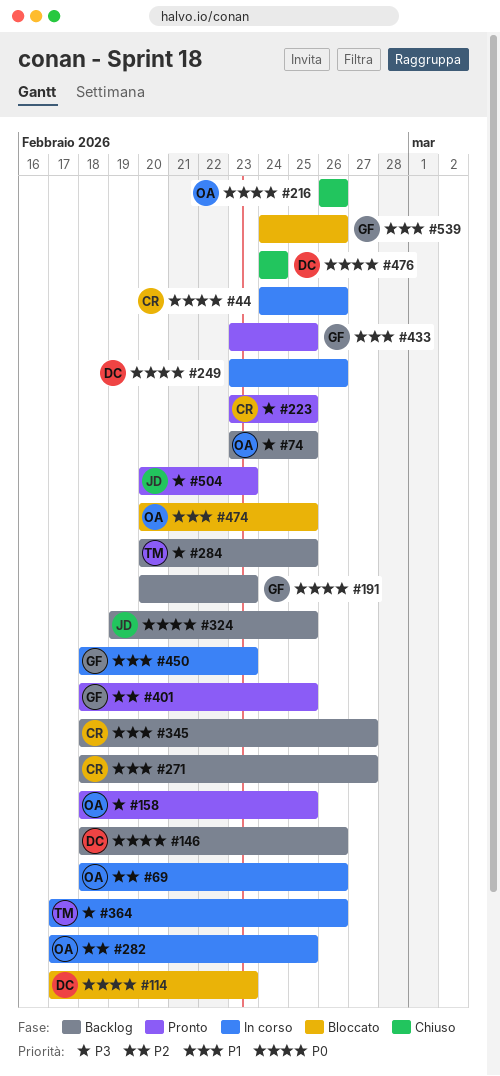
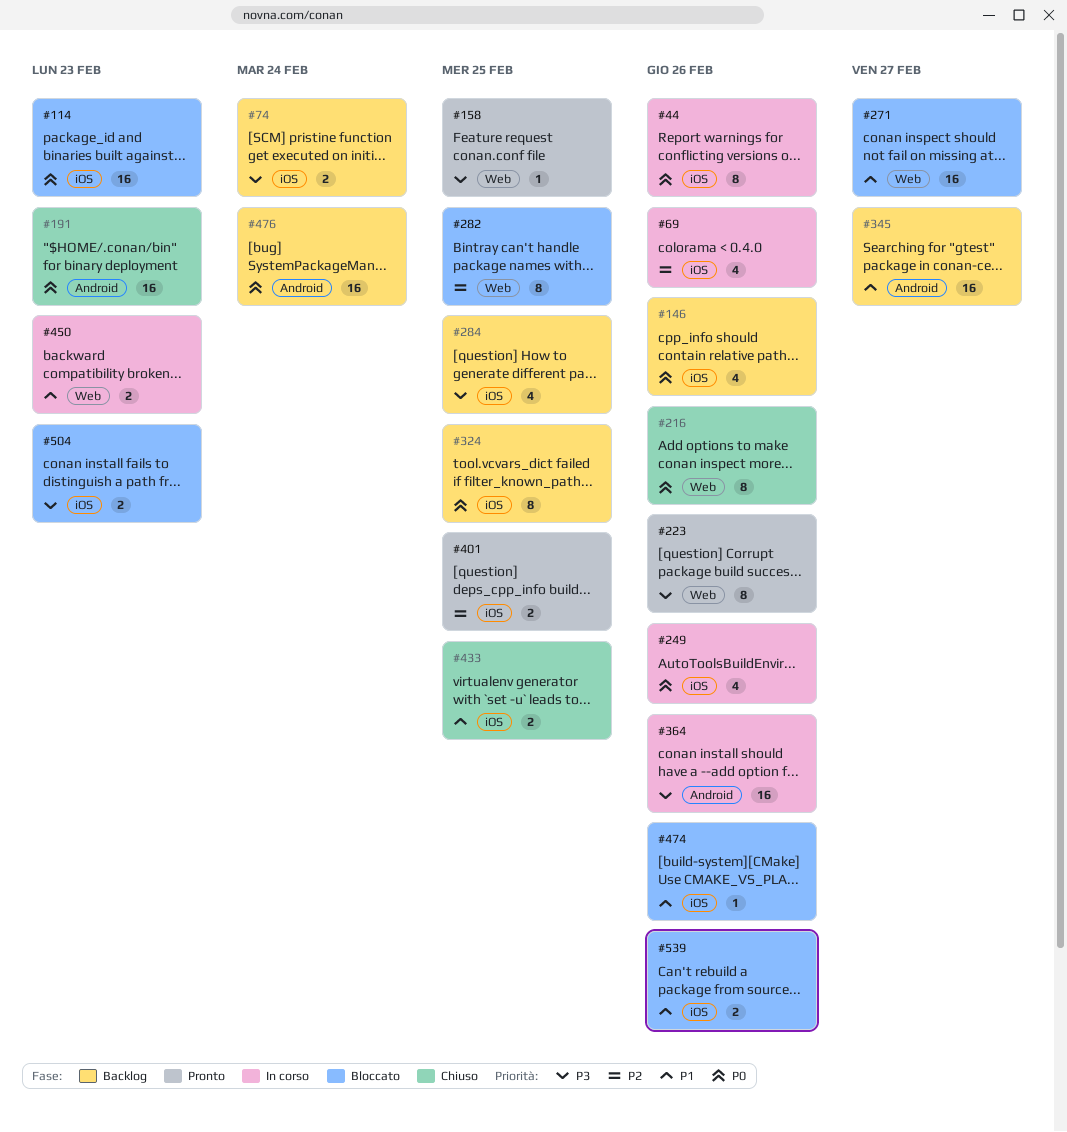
#74, due: Feb 25 -> Feb 24
#191, status: Backlog -> Chiuso
#223, due: Feb 25 -> Feb 26
#271, status: Backlog -> Bloccato
#282, status: In corso -> Bloccato
#433, status: Pronto -> Chiuso
#474, due: Feb 25 -> Feb 26
#476, status: Chiuso -> Backlog
#504, status: Pronto -> Bloccato

